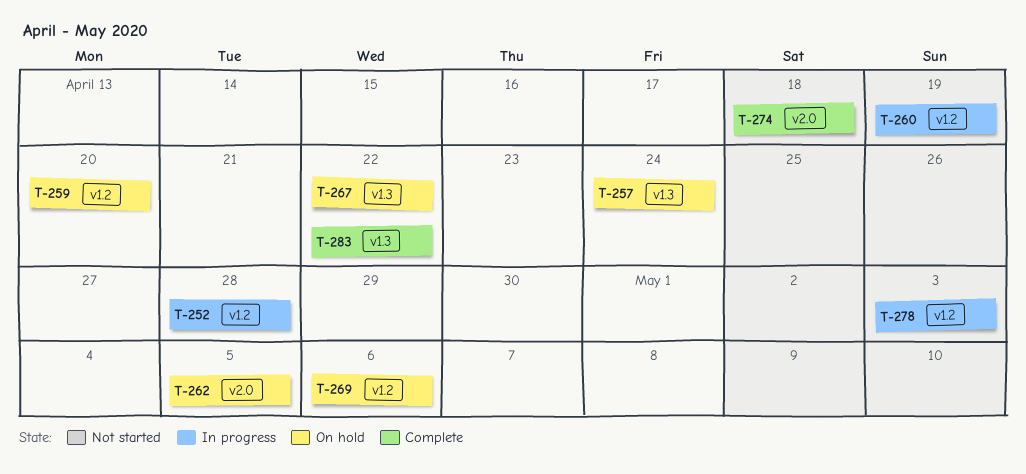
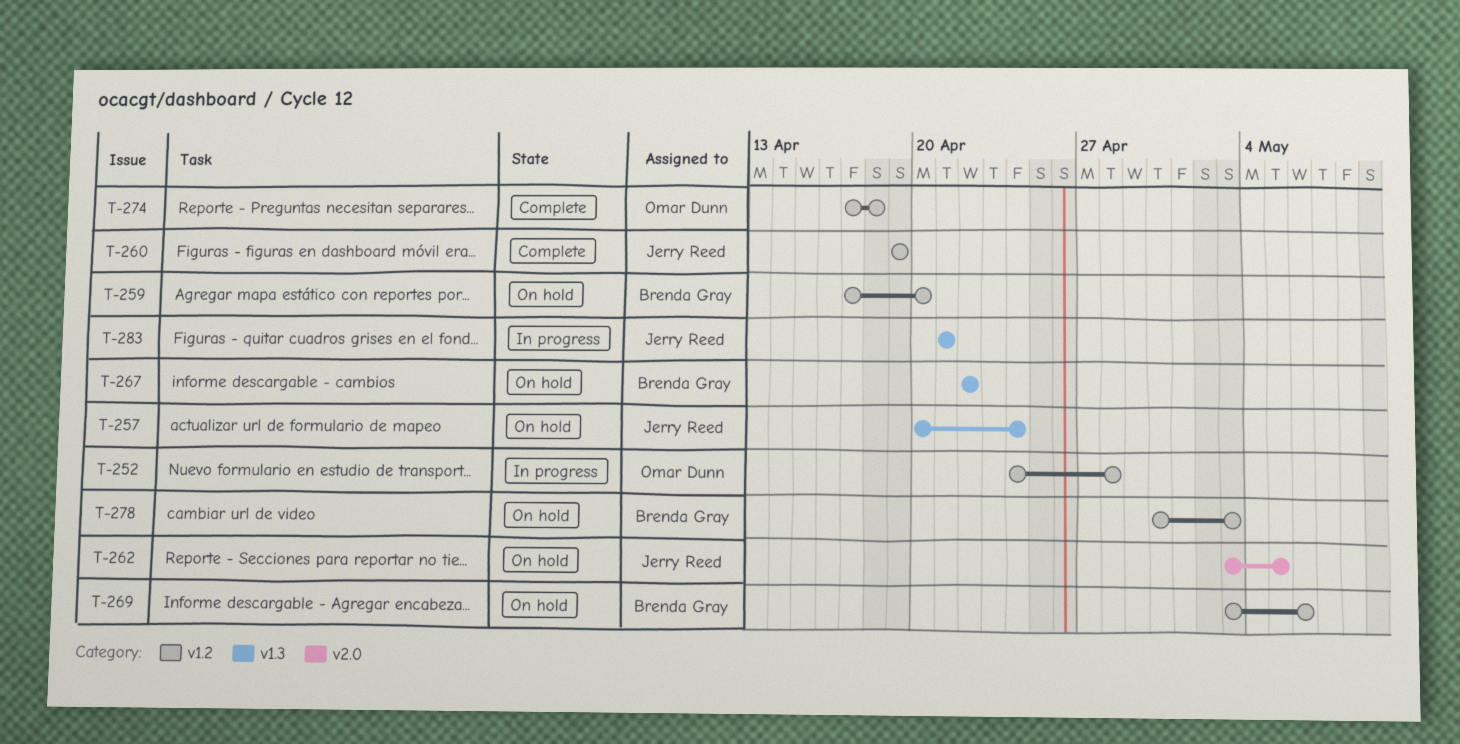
T-260, status: In progress -> Complete
T-274, label: v2.0 -> v1.2
T-278, status: In progress -> On hold
T-283, status: Complete -> In progress
T-283, due: Apr 22 -> Apr 21

